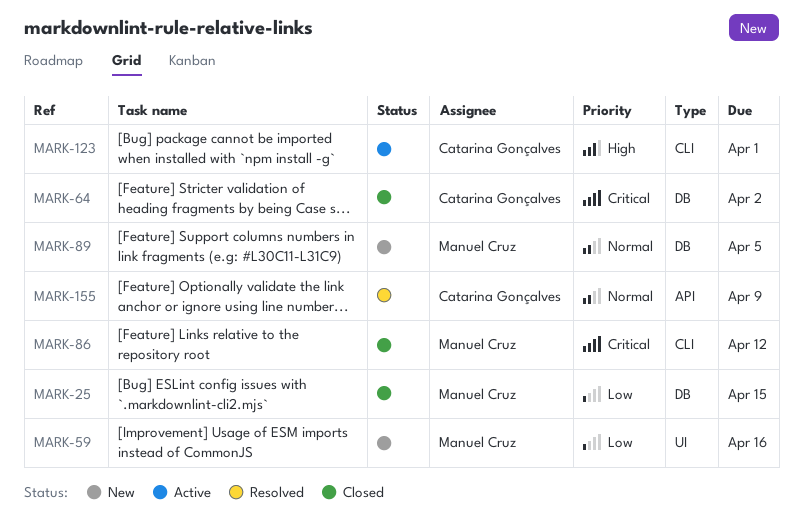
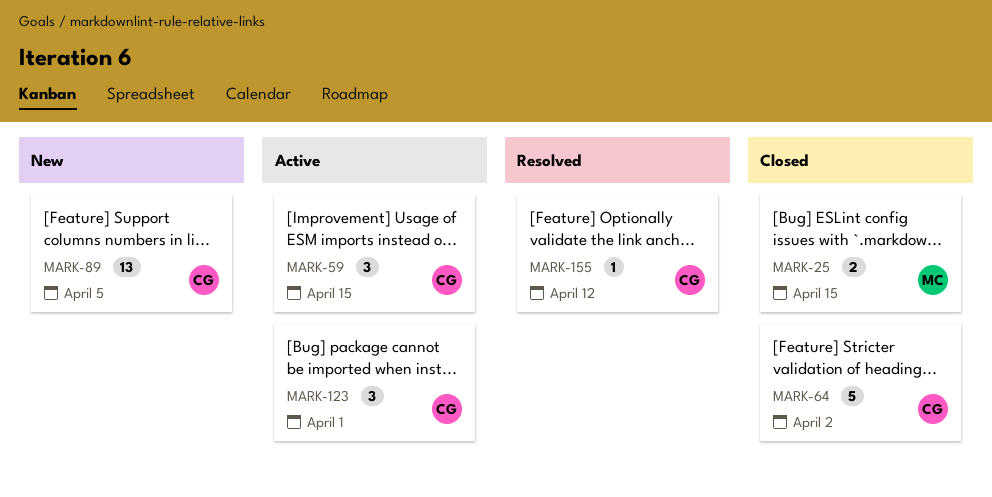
MARK-59, status: New -> Active
MARK-59, owner: Manuel Cruz -> Catarina Gonçalves
MARK-59, due: Apr 16 -> Apr 15
MARK-86: present -> none
MARK-89, owner: Manuel Cruz -> Catarina Gonçalves
MARK-155, due: Apr 9 -> Apr 12

